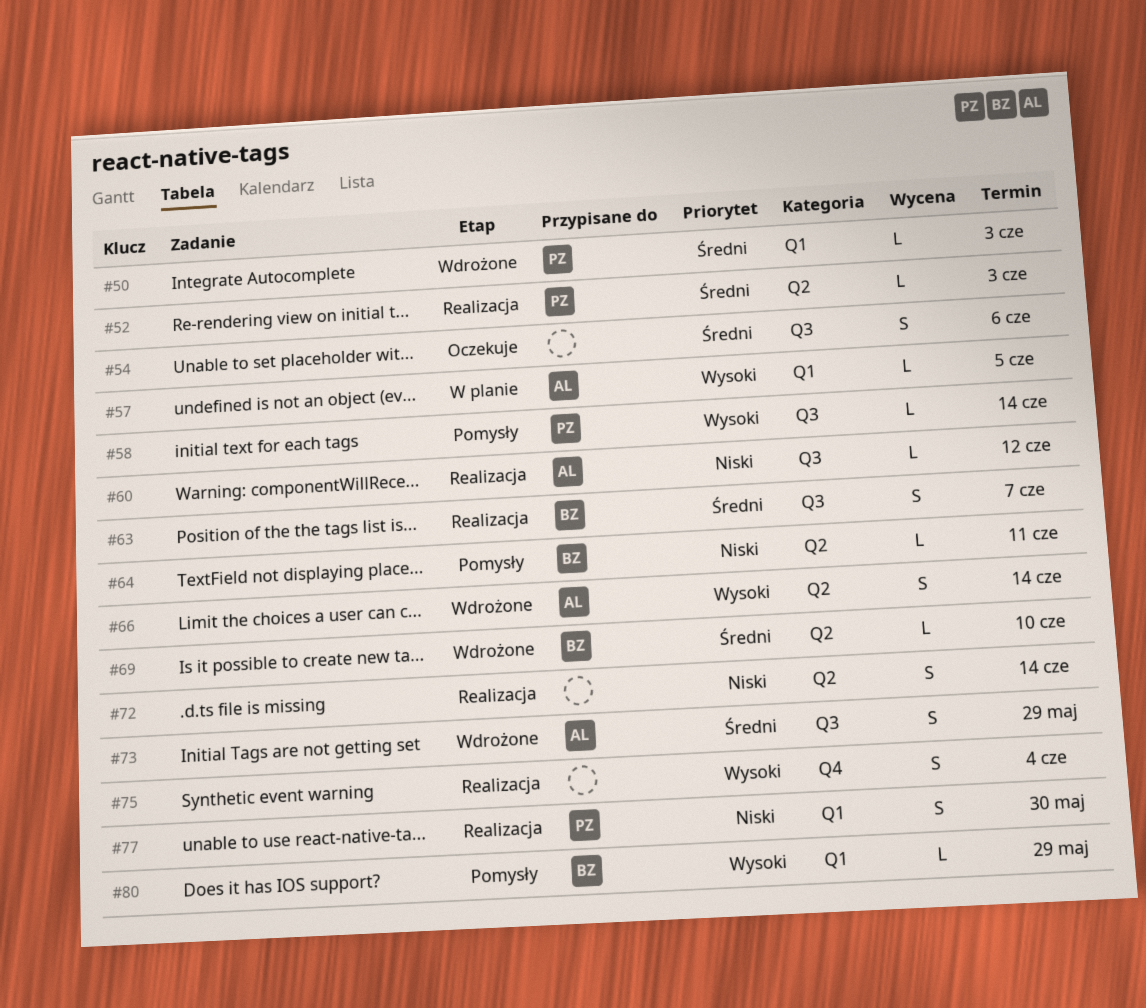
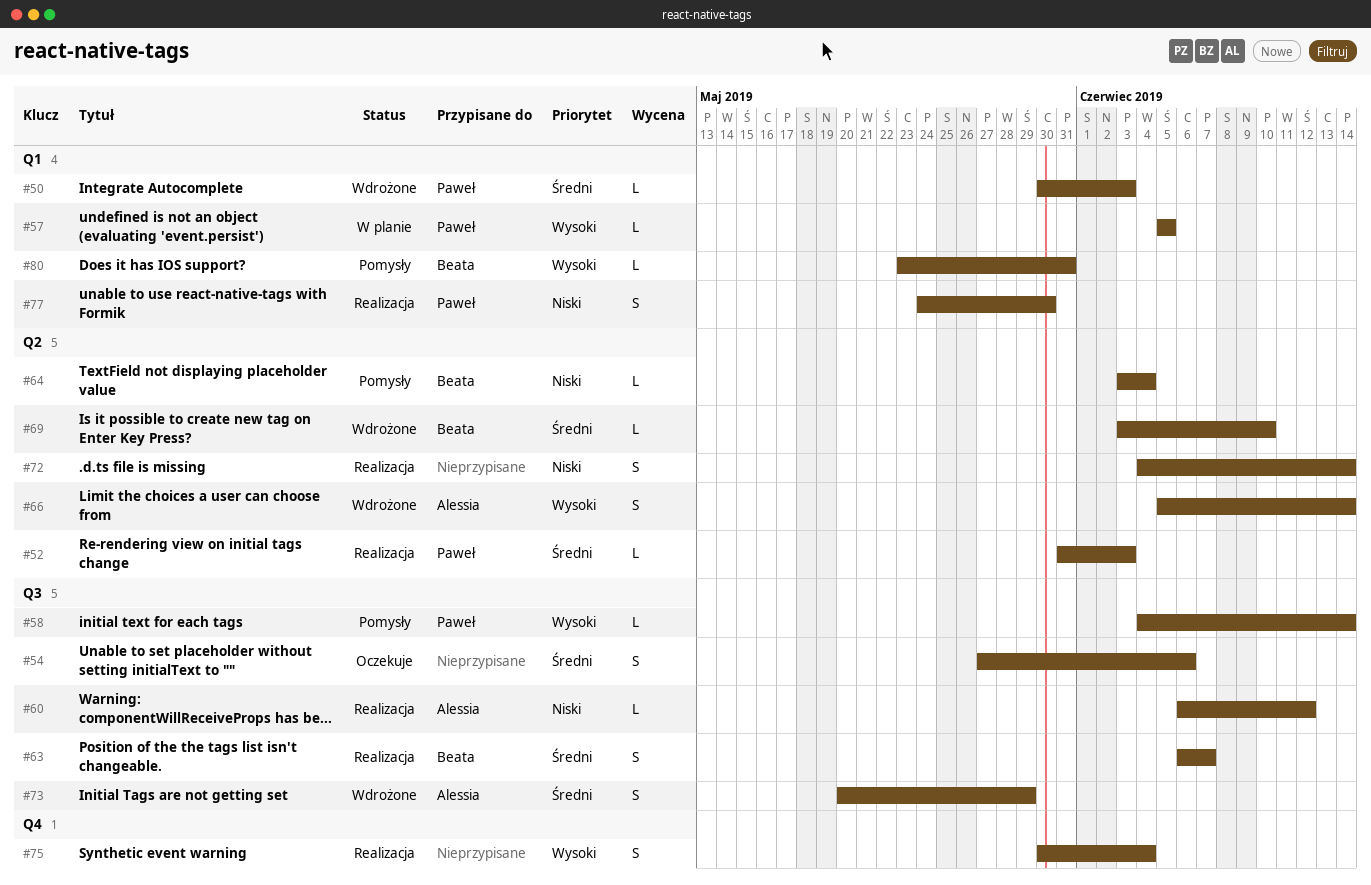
#57, owner: Alessia -> Paweł
#64, due: Jun 11 -> Jun 4
#80, due: May 29 -> May 31

